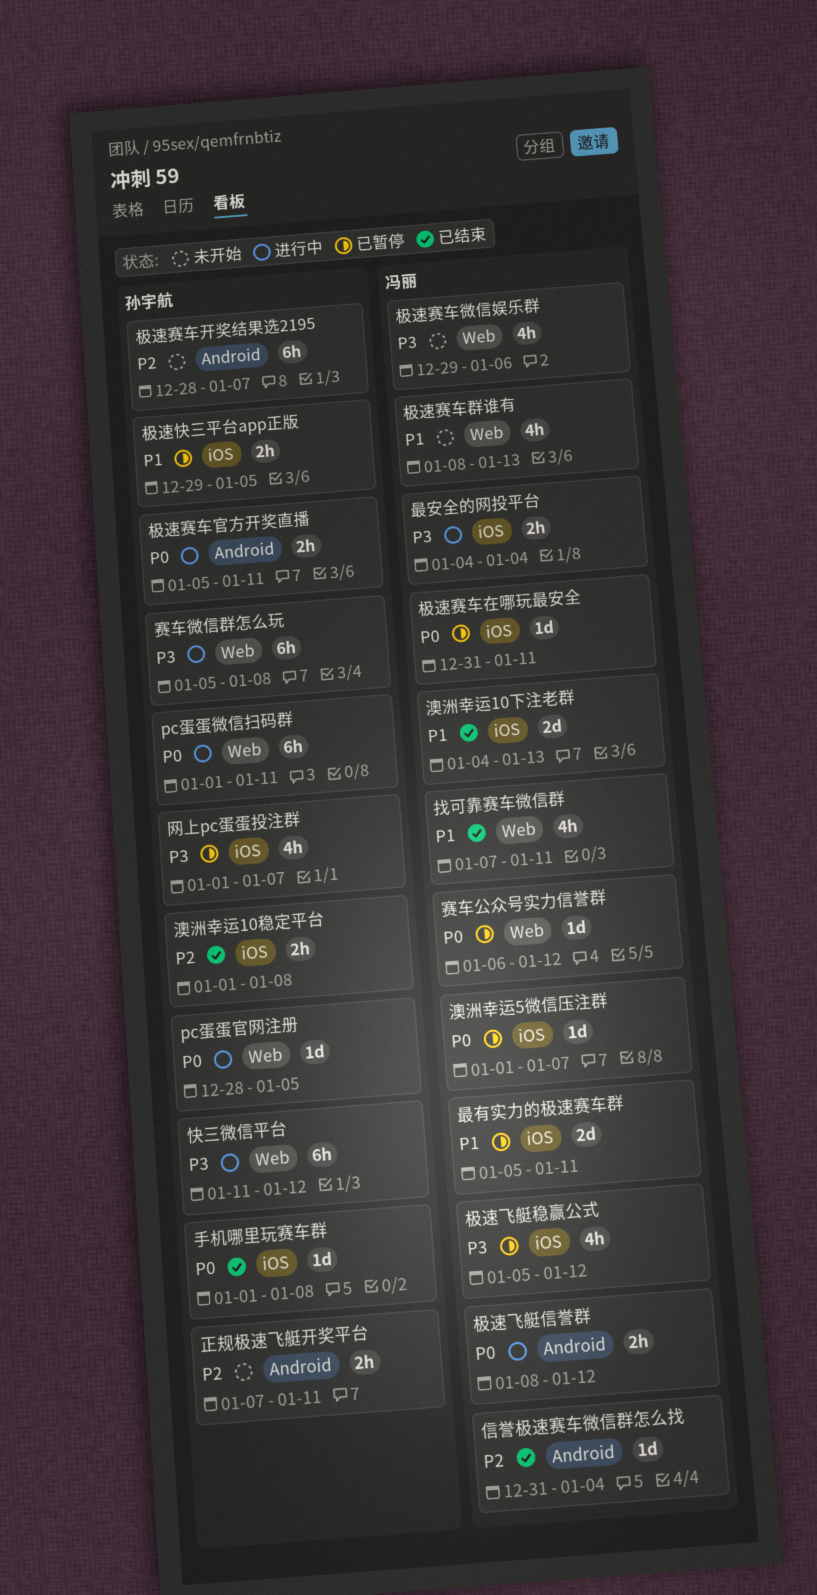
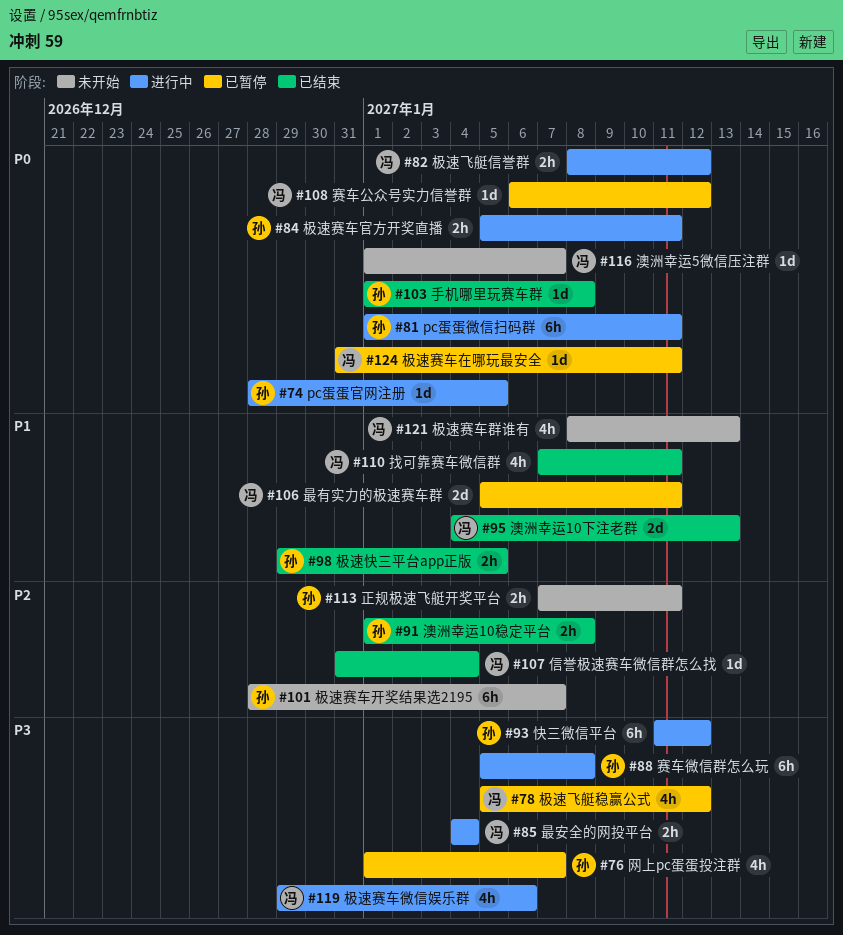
极速快三平台app正版, status: 已暂停 -> 已结束
极速赛车微信娱乐群, status: 未开始 -> 进行中
澳洲幸运5微信压注群, status: 已暂停 -> 未开始

